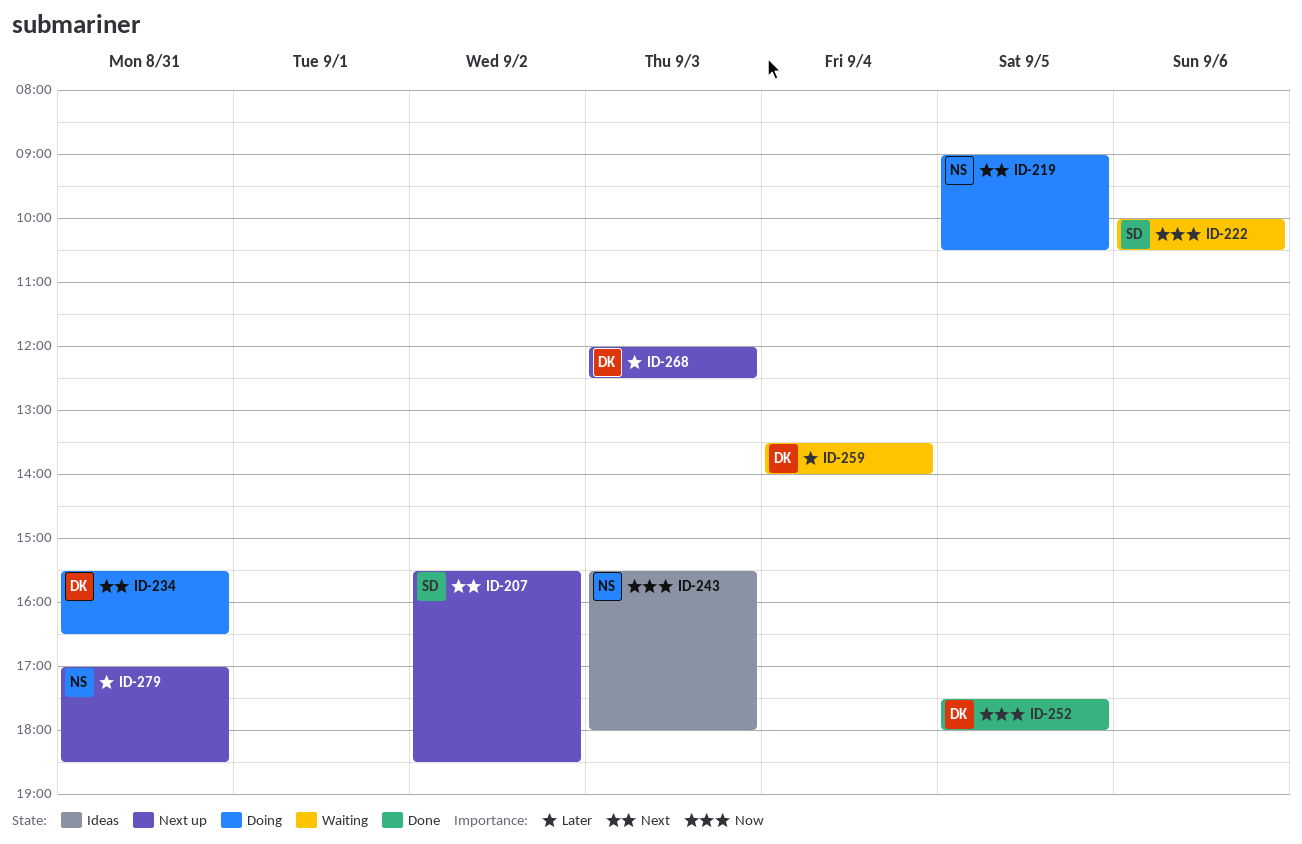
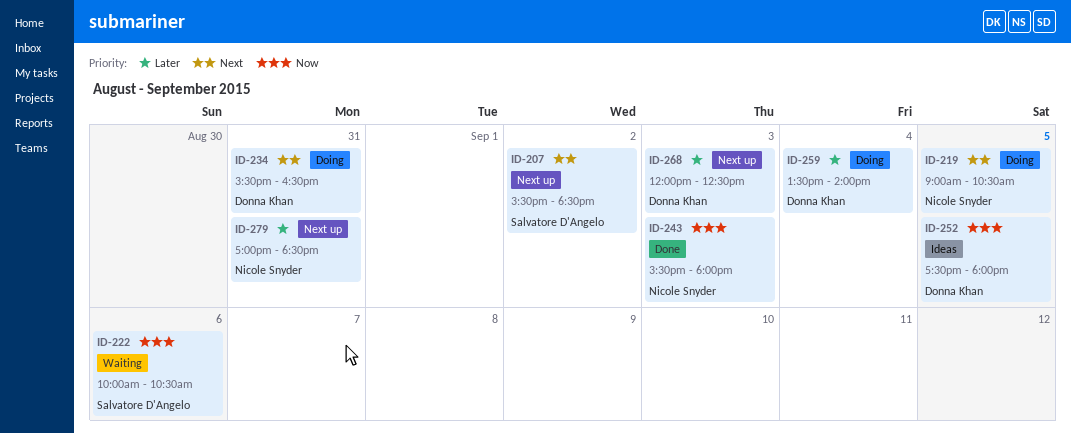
ID-243, status: Ideas -> Done
ID-252, status: Done -> Ideas
ID-259, status: Waiting -> Doing

